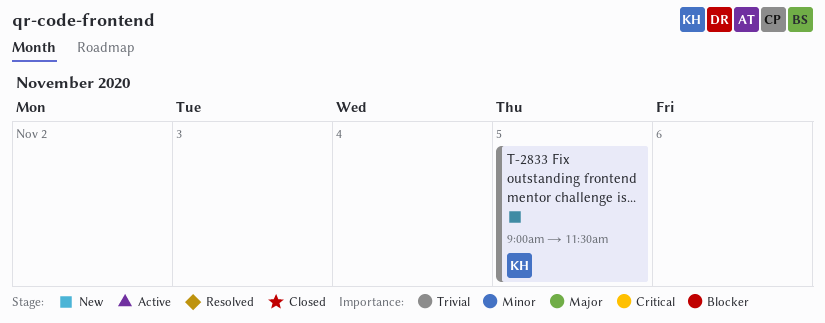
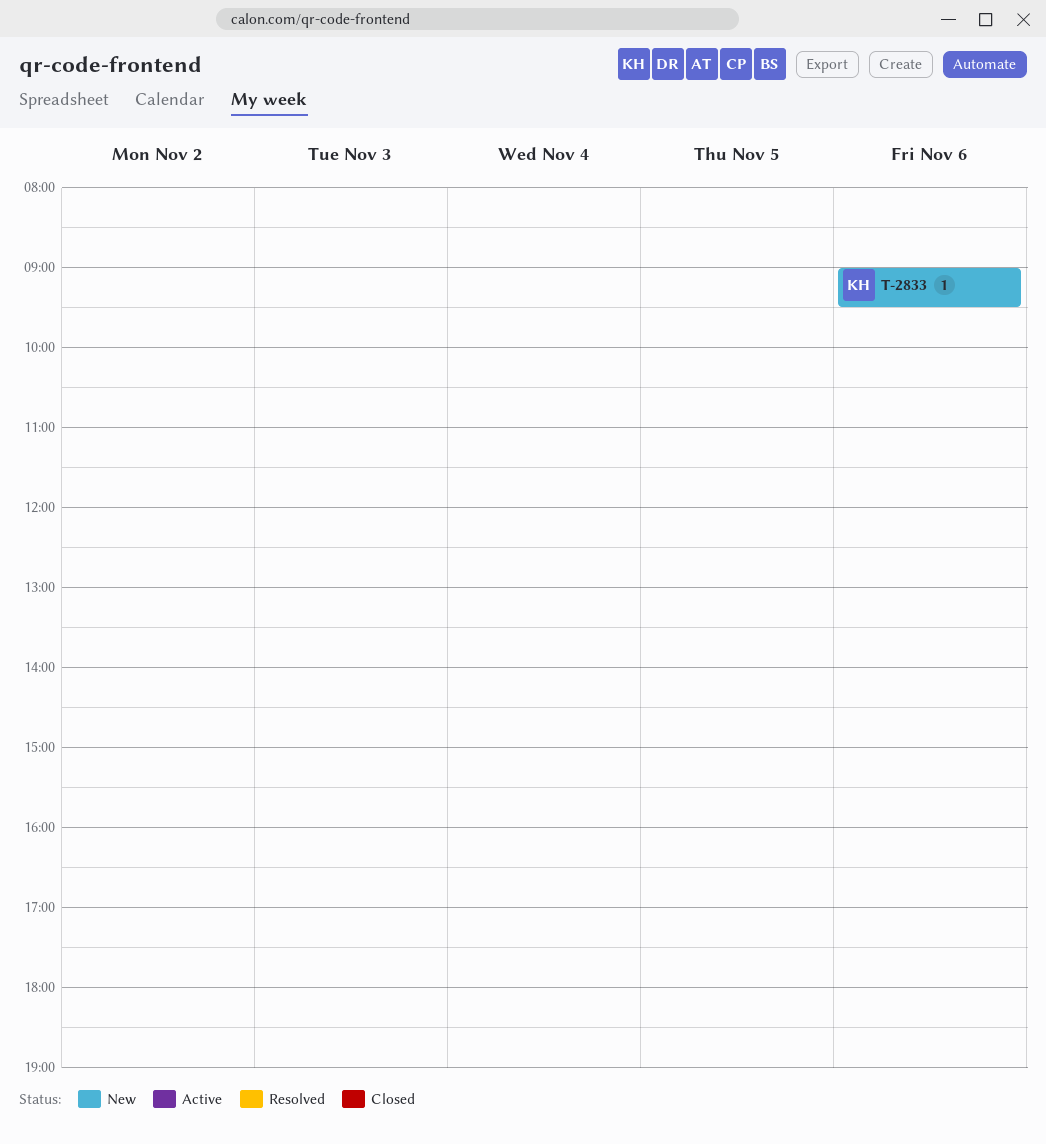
T-2833, day: Nov 5 -> Nov 6
T-2833, ends: 11:30 -> 09:30

